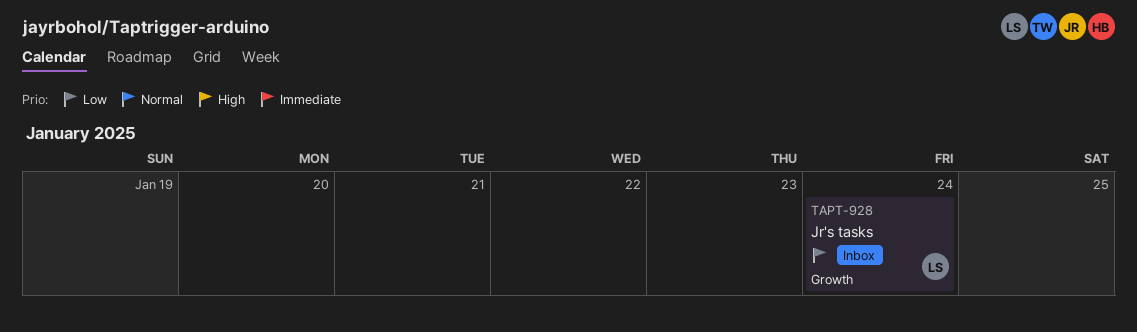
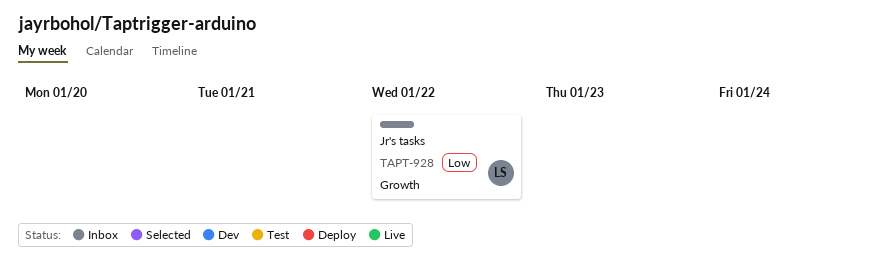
TAPT-928, due: Jan 24 -> Jan 22

